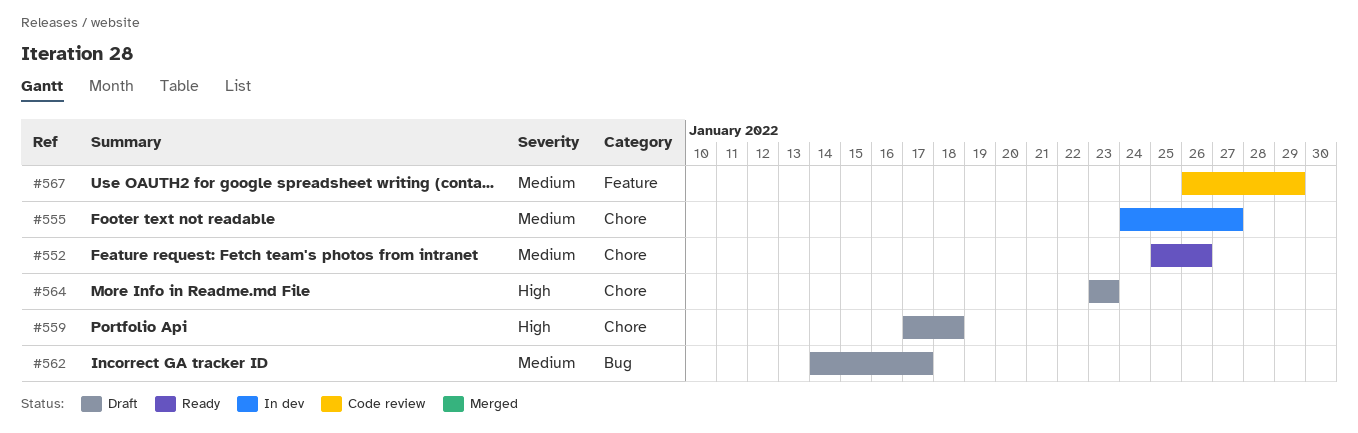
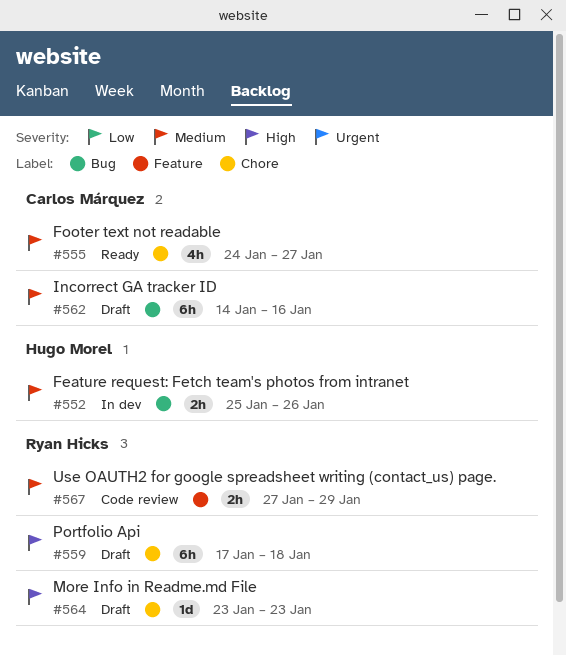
#552, status: Ready -> In dev
#552, label: Chore -> Bug
#555, status: In dev -> Ready
#562, due: Jan 17 -> Jan 16
#567, start: Jan 26 -> Jan 27

